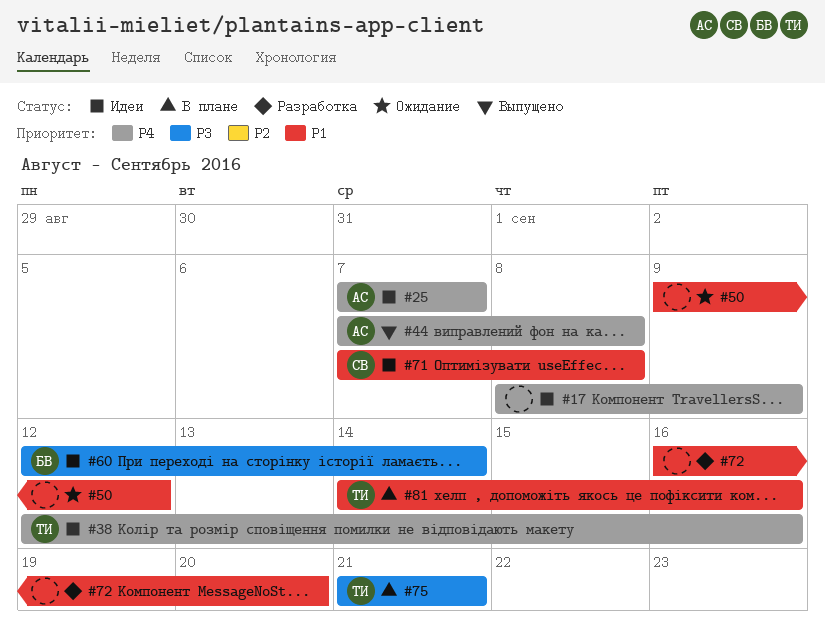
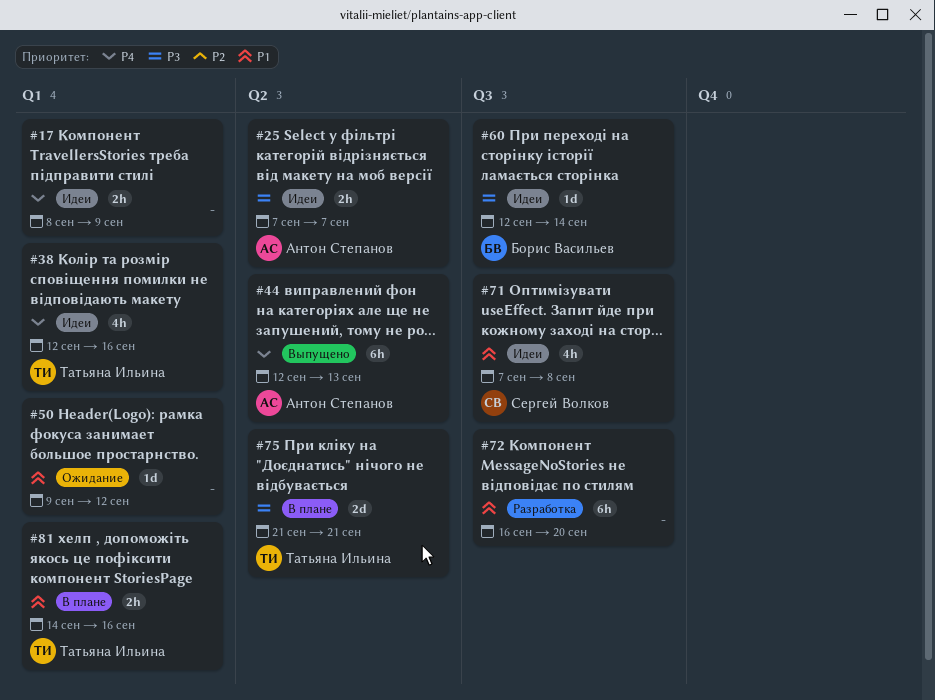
#25, priority: P4 -> P3
#44, start: Sep 7 -> Sep 12
#44, due: Sep 8 -> Sep 13

